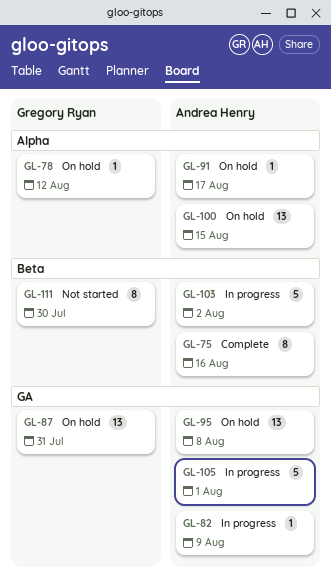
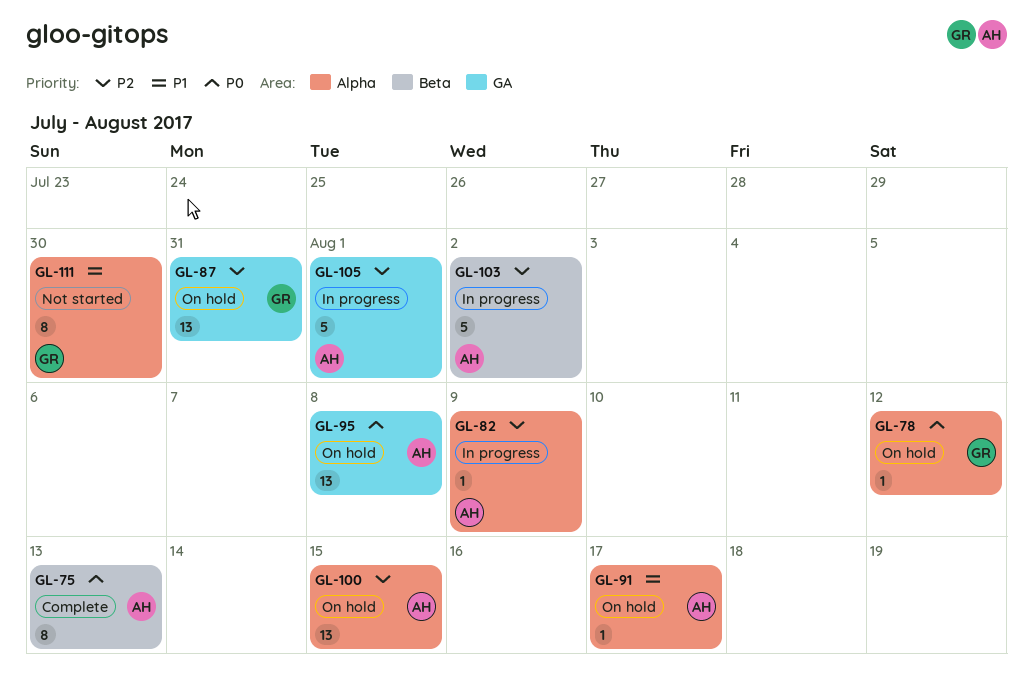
GL-75, due: Aug 16 -> Aug 13
GL-82, label: GA -> Alpha
GL-111, label: Beta -> Alpha

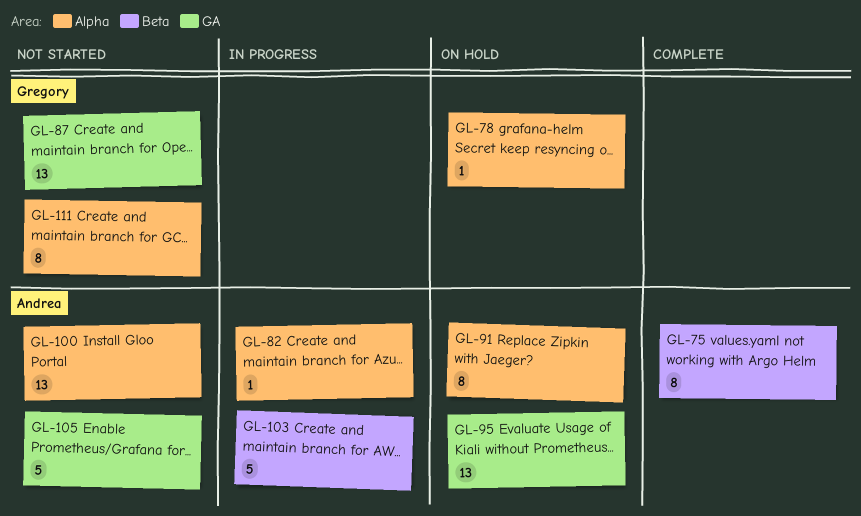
GL-87, status: On hold -> Not started
GL-91, estimate: 1 -> 8
GL-100, status: On hold -> Not started
GL-105, status: In progress -> Not started

